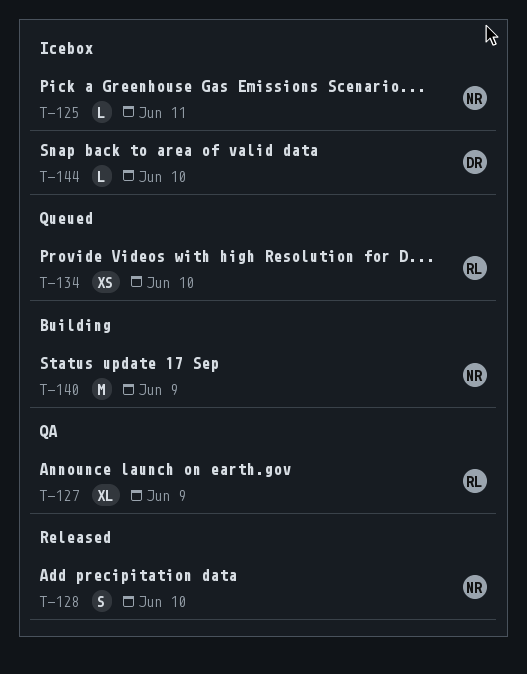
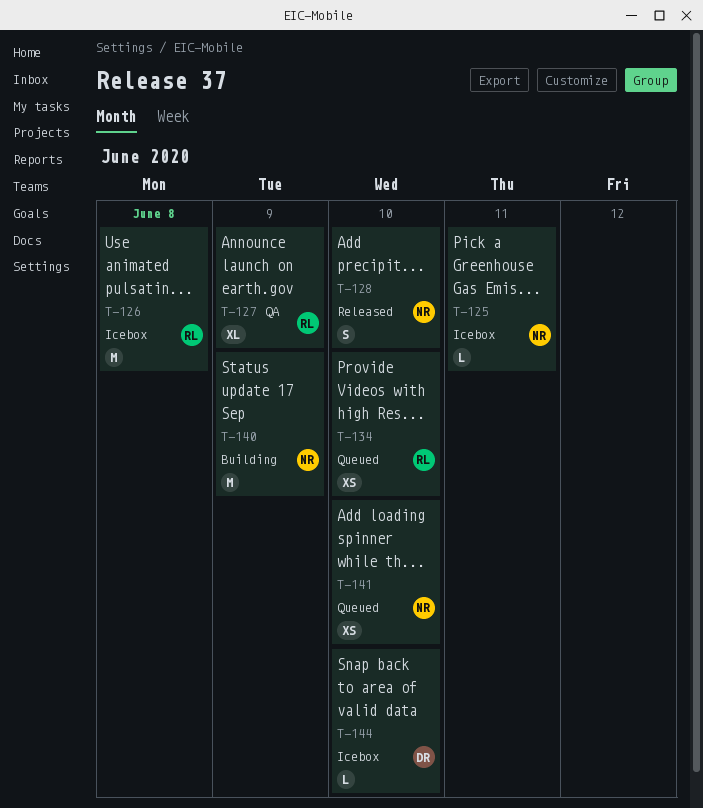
T-126: none -> present
T-141: none -> present

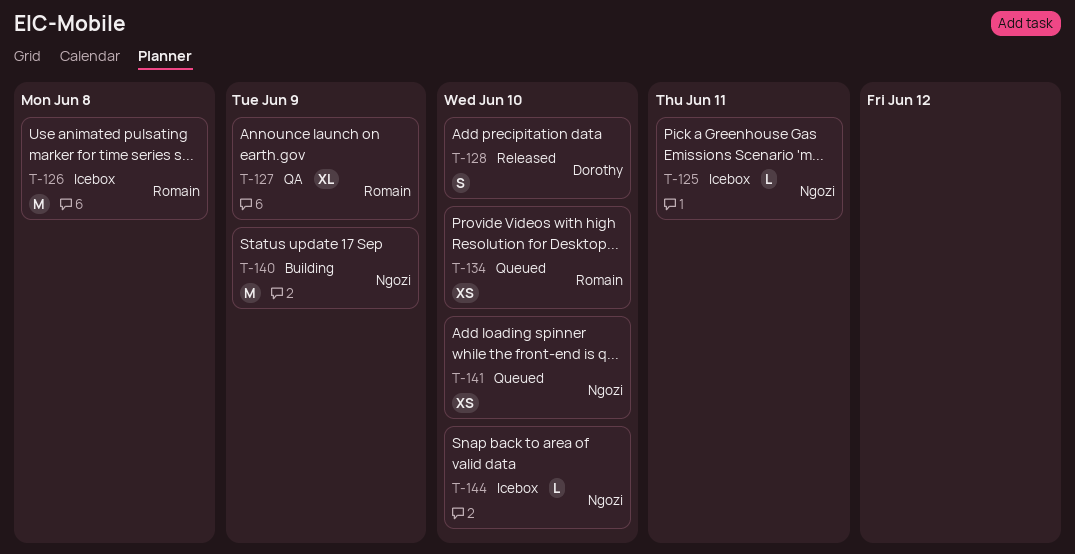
T-128, owner: Ngozi -> Dorothy
T-144, owner: Dorothy -> Ngozi

